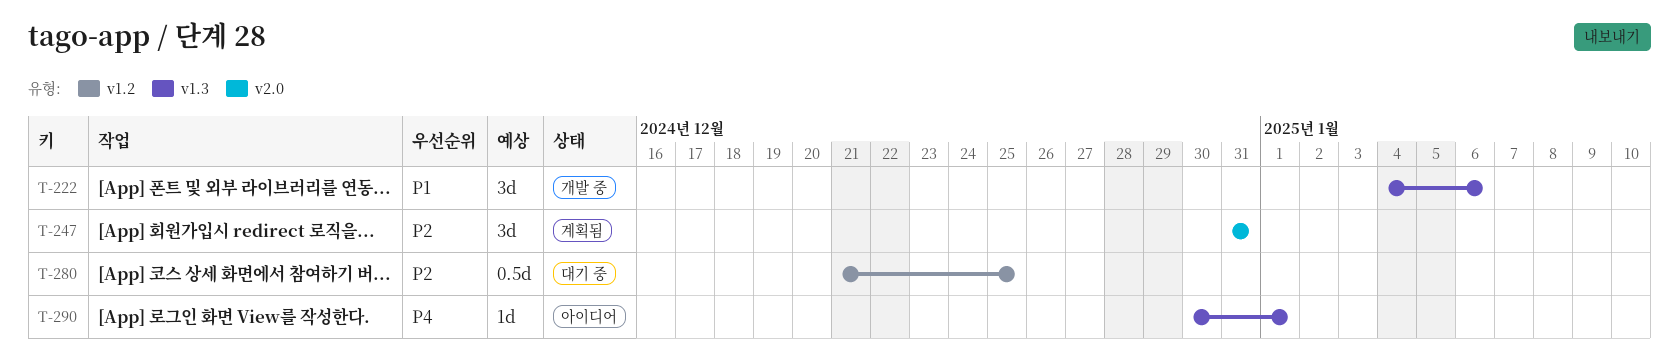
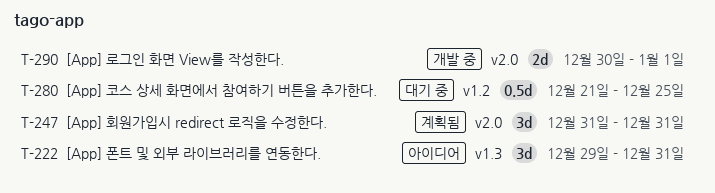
T-222, status: 개발 중 -> 아이디어
T-222, start: Jan 4 -> Dec 29
T-222, due: Jan 6 -> Dec 31
T-290, status: 아이디어 -> 개발 중
T-290, label: v1.3 -> v2.0
T-290, estimate: 1d -> 2d

